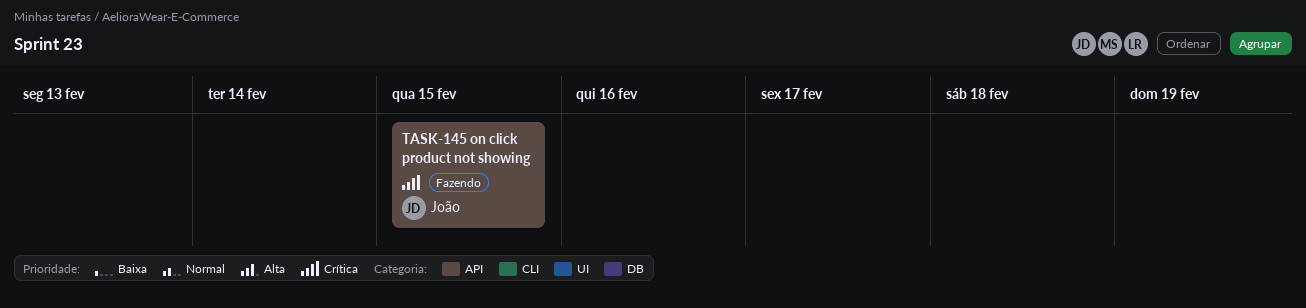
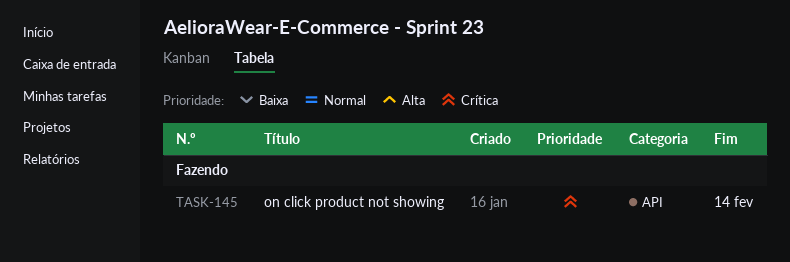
TASK-145, due: Feb 15 -> Feb 14

